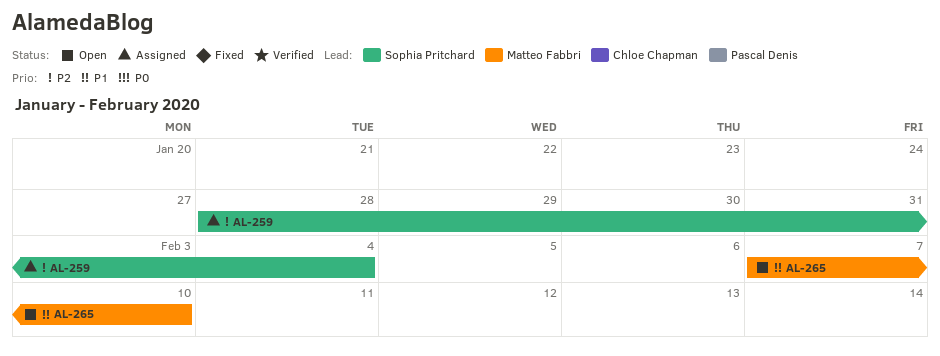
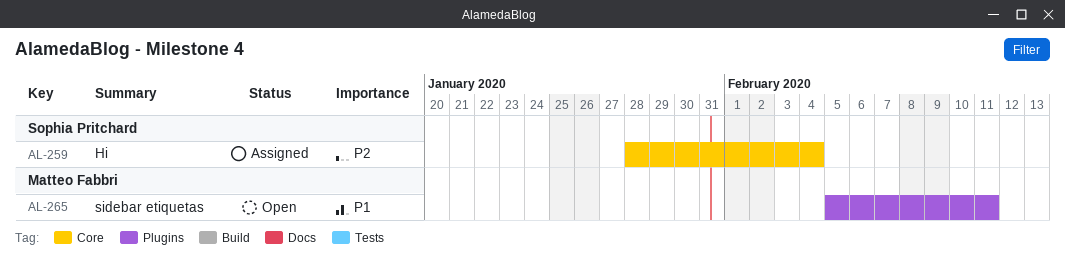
AL-265, start: Feb 7 -> Feb 5
AL-265, due: Feb 10 -> Feb 11

